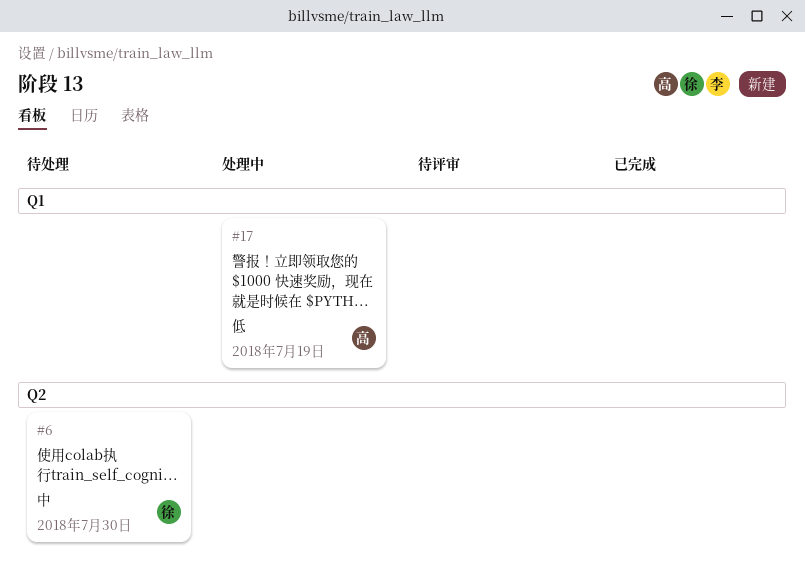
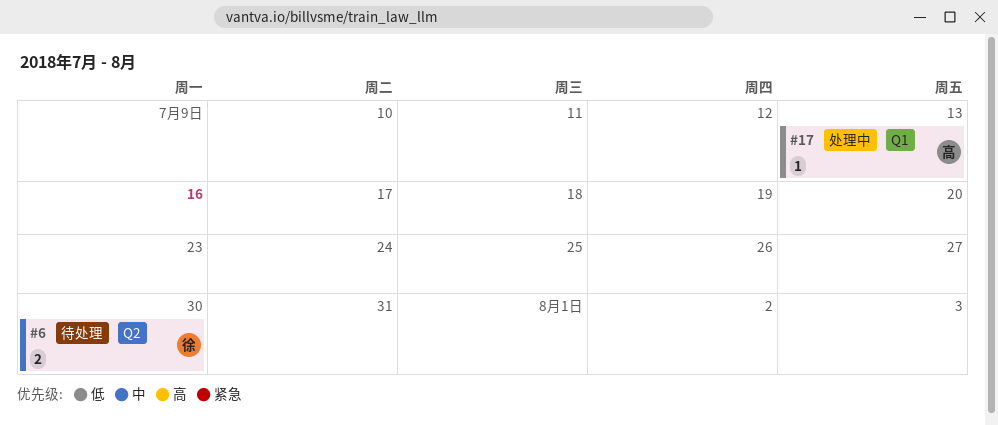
#17, due: Jul 19 -> Jul 13

